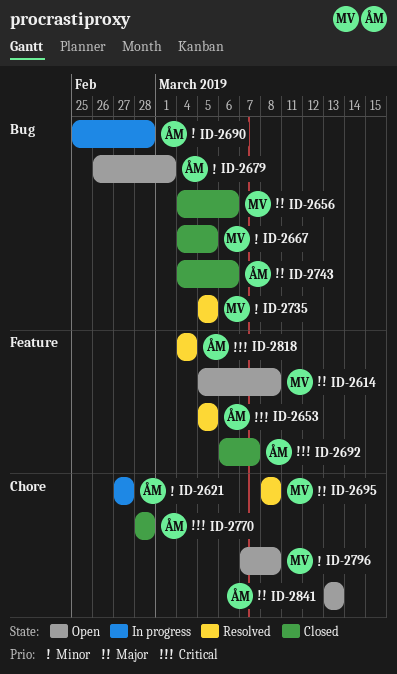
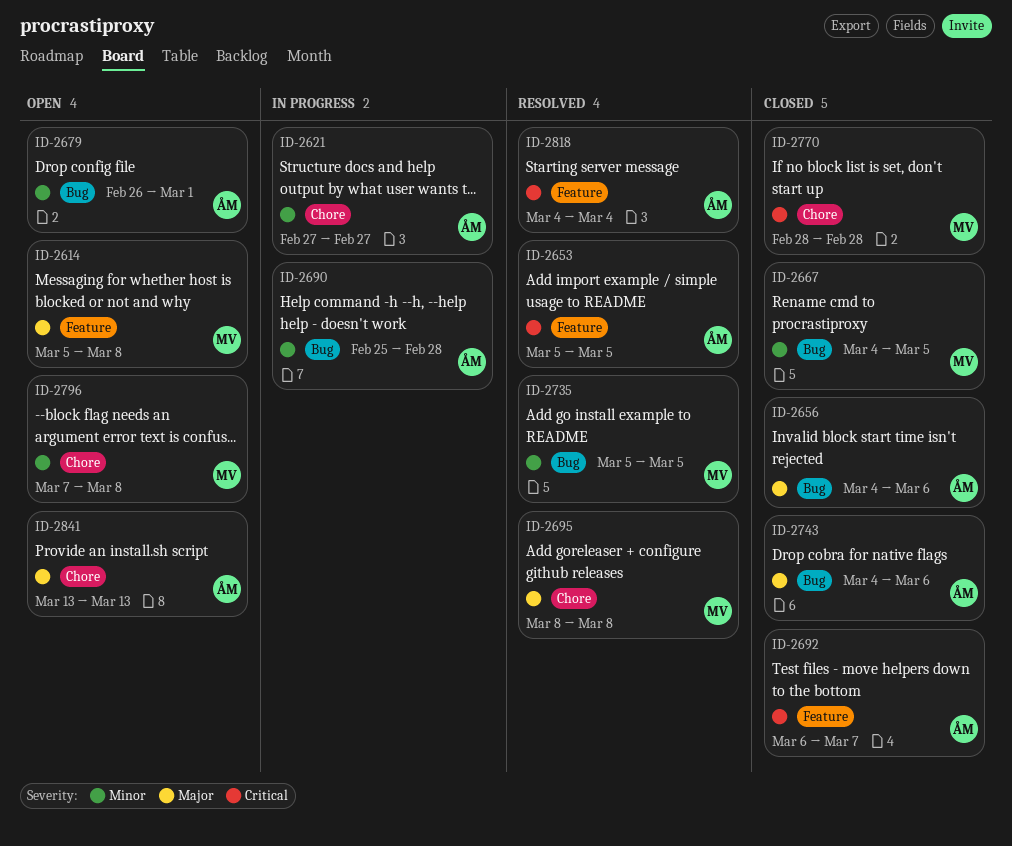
ID-2656, owner: MV -> ÅM
ID-2770, owner: ÅM -> MV

